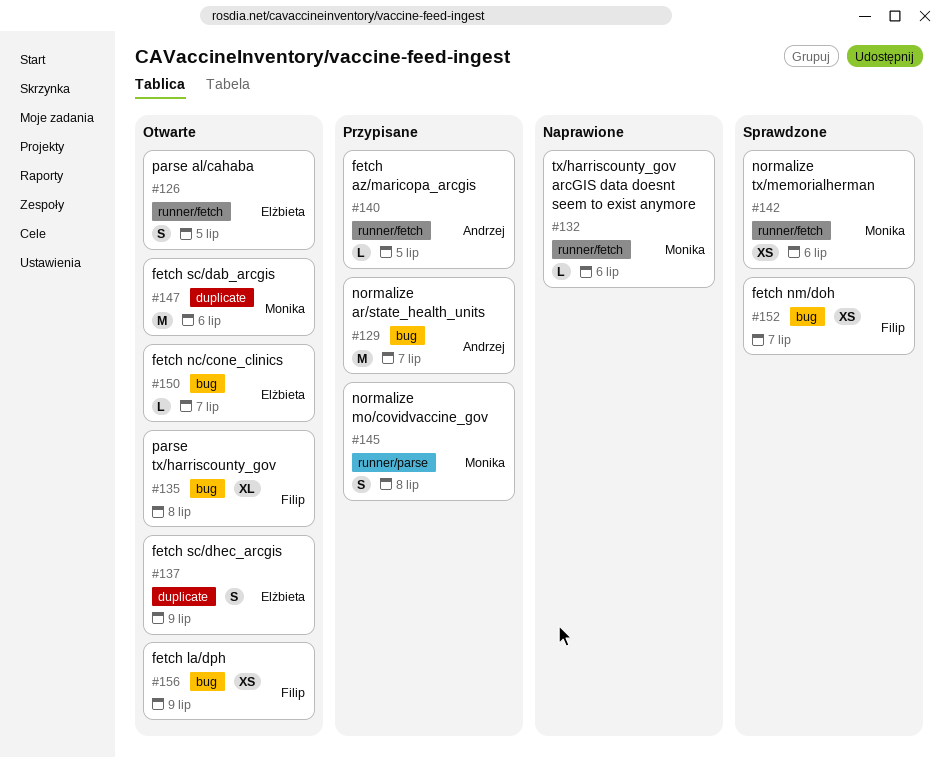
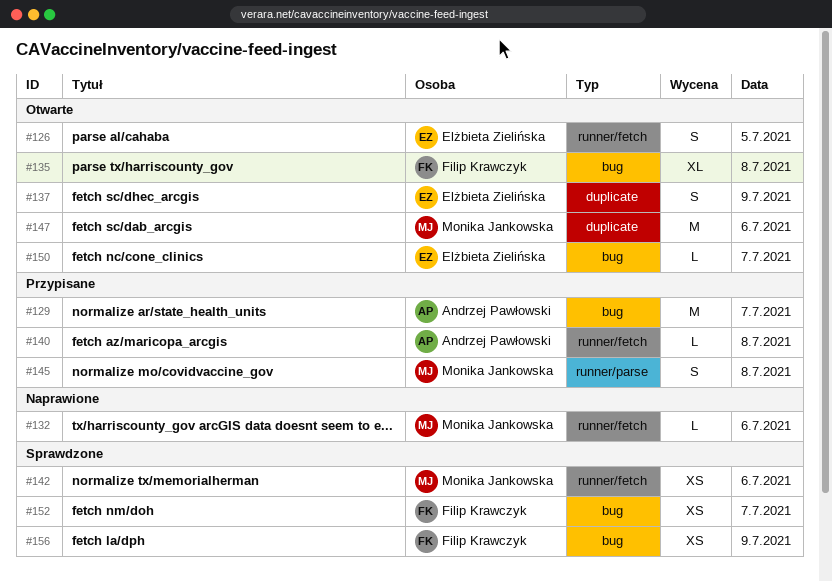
#140, day: Jul 5 -> Jul 8
#156, status: Otwarte -> Sprawdzone

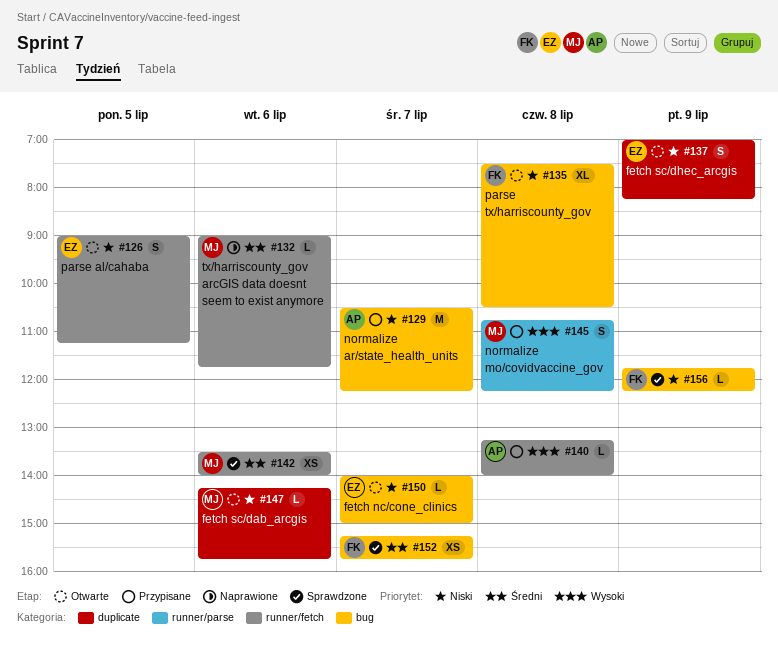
#147, estimate: M -> L
#156, estimate: XS -> L

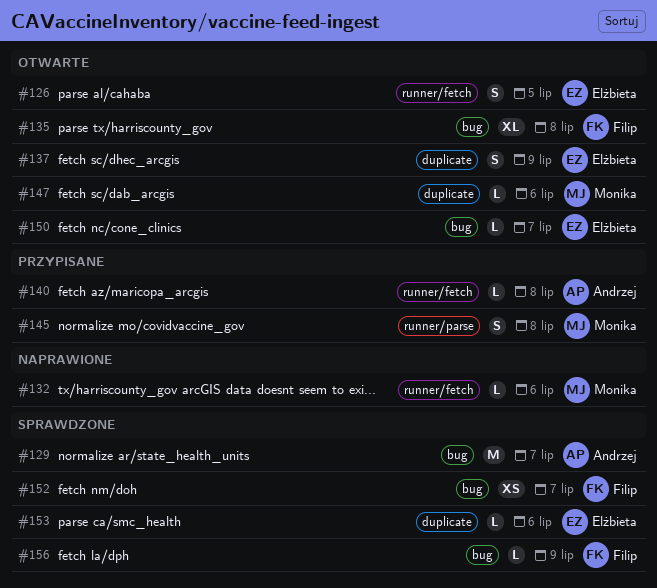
#129, status: Przypisane -> Sprawdzone
#142: present -> none
#153: none -> present

